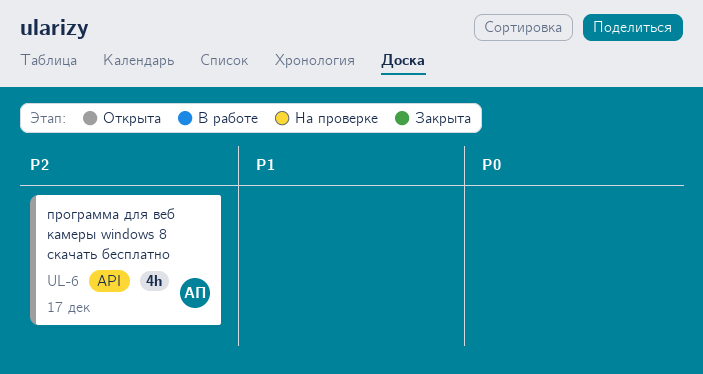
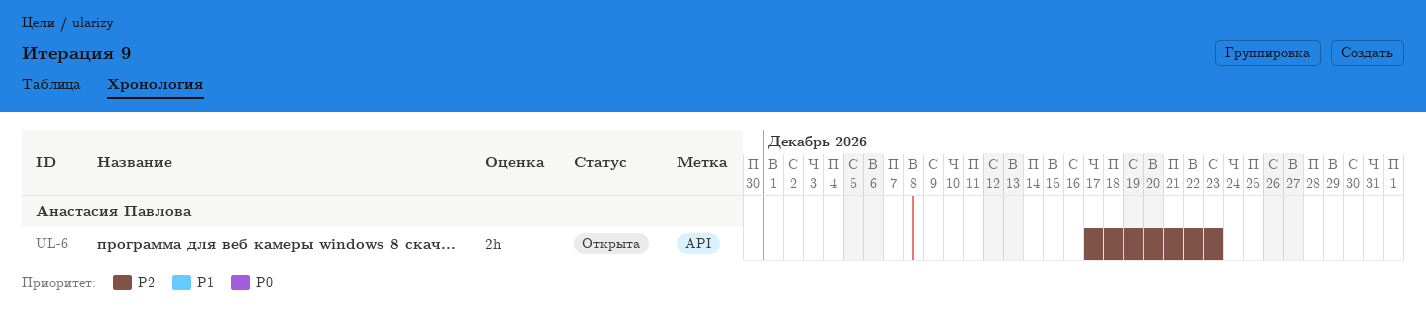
UL-6, estimate: 4h -> 2h
UL-6, due: Dec 17 -> Dec 23

